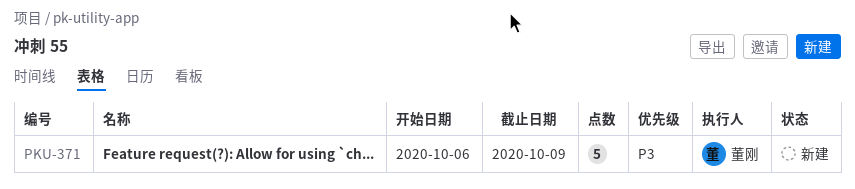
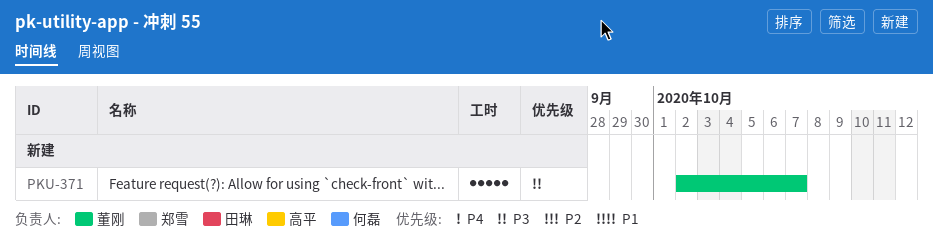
PKU-371, start: Oct 6 -> Oct 2
PKU-371, due: Oct 9 -> Oct 7

